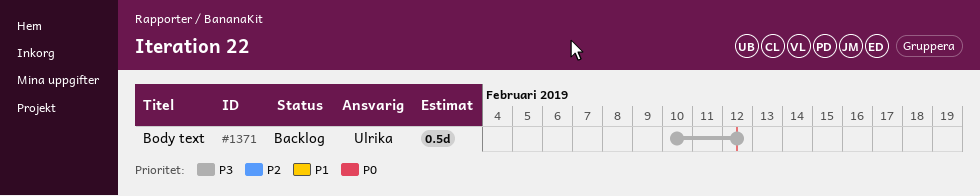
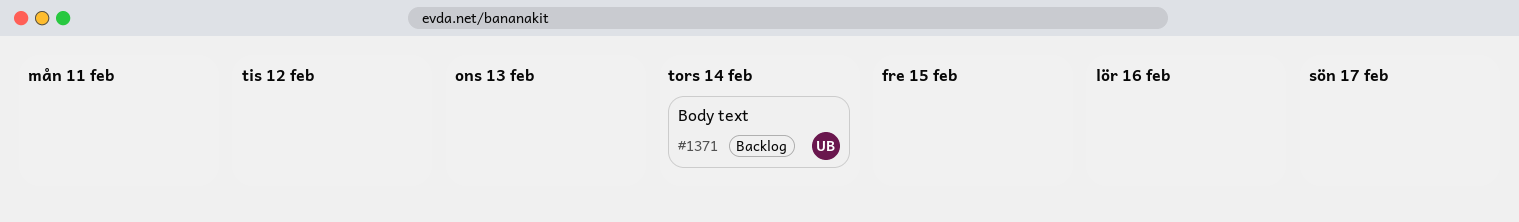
#1371, due: Feb 12 -> Feb 14

